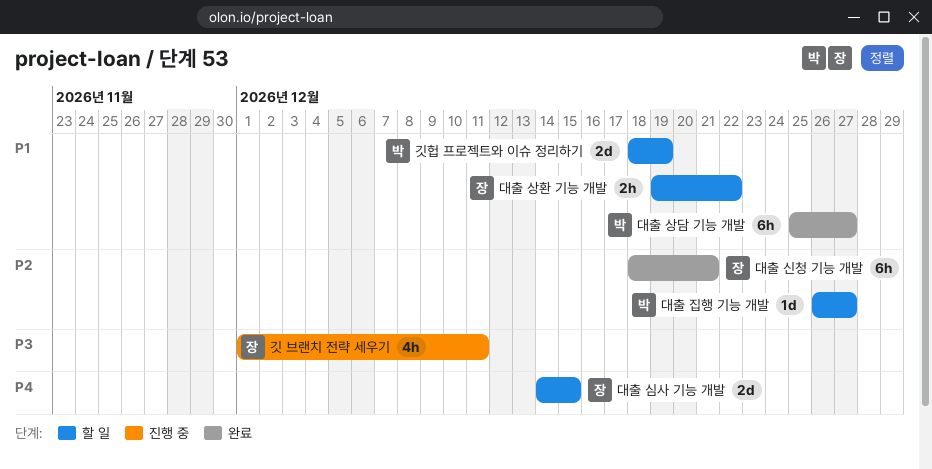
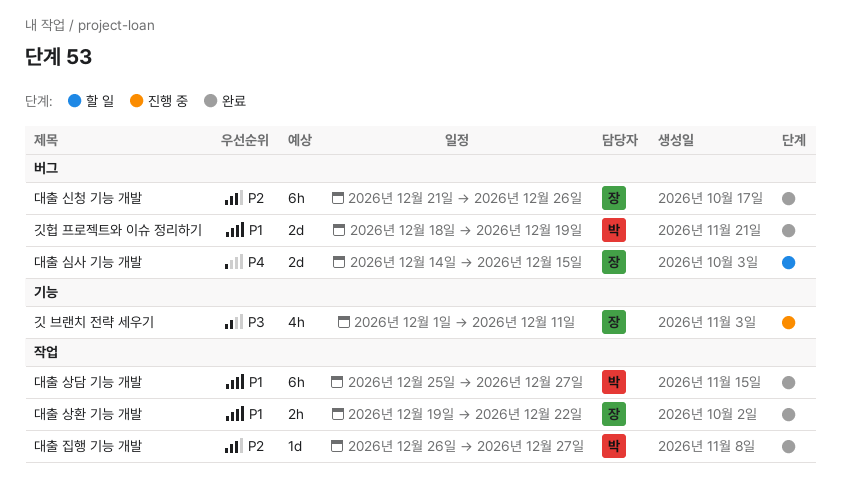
깃헙 프로젝트와 이슈 정리하기, status: 할 일 -> 완료
대출 상환 기능 개발, status: 할 일 -> 완료
대출 신청 기능 개발, start: Dec 18 -> Dec 21
대출 신청 기능 개발, due: Dec 21 -> Dec 26
대출 집행 기능 개발, status: 할 일 -> 완료

